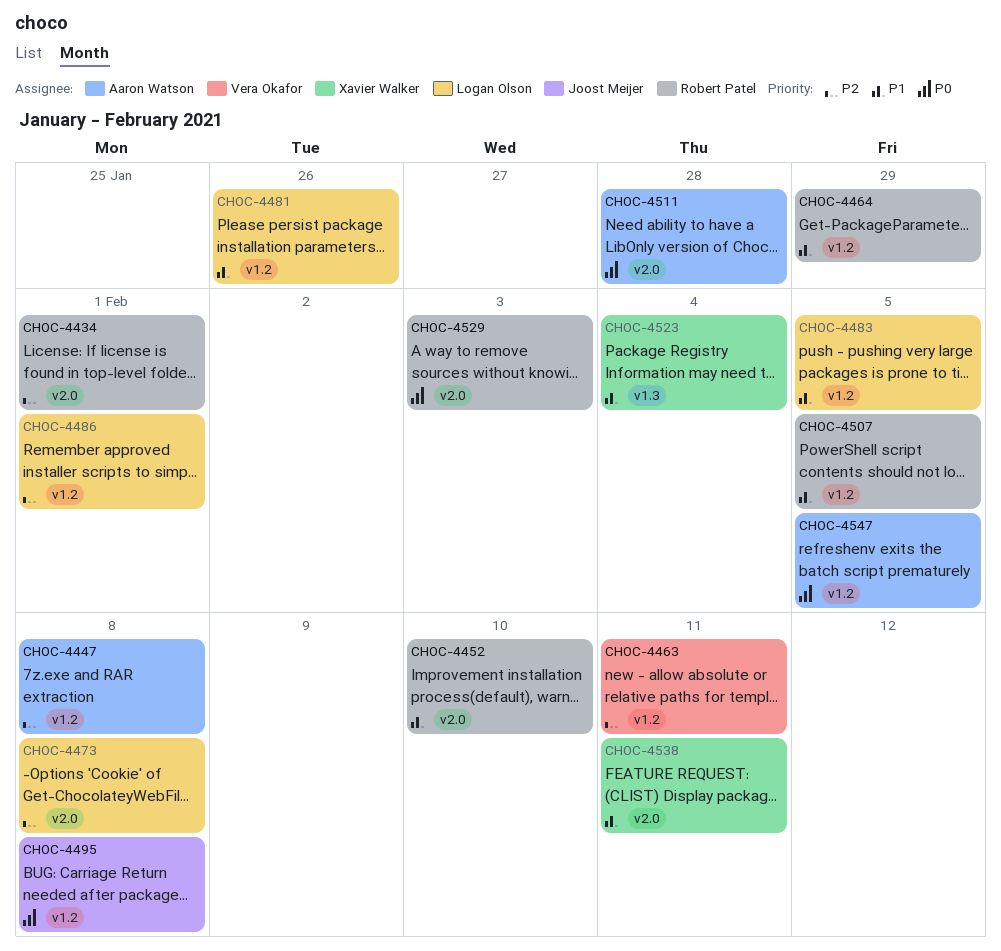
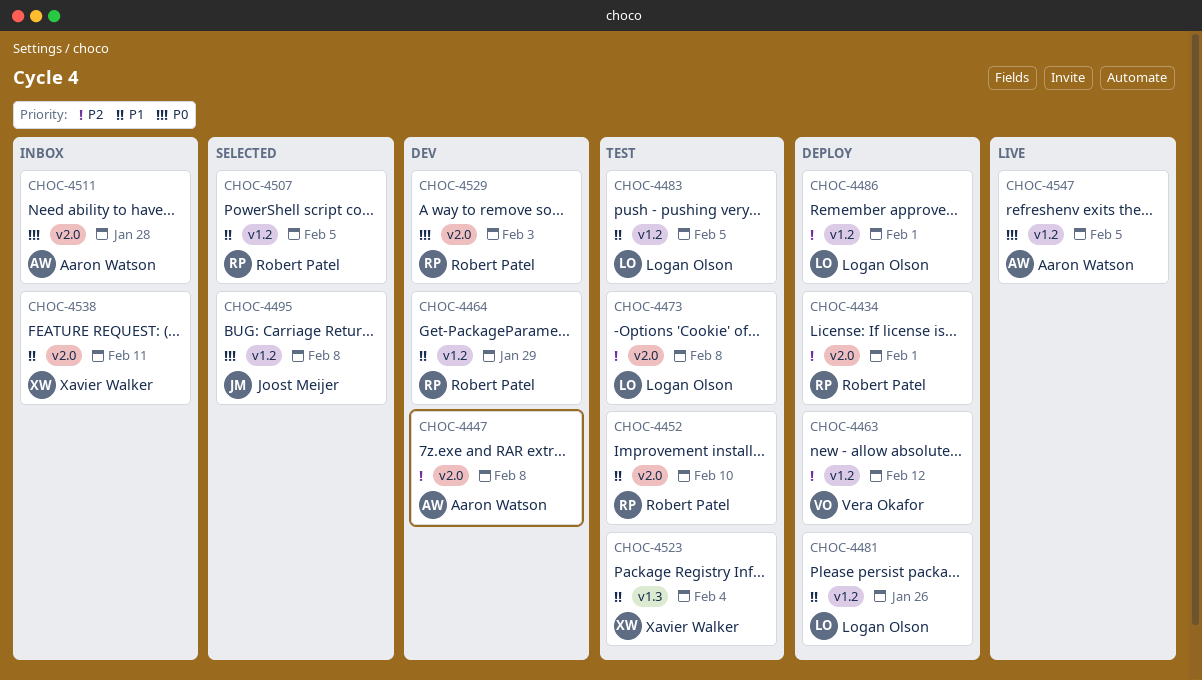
CHOC-4447, label: v1.2 -> v2.0
CHOC-4463, due: Feb 11 -> Feb 12

